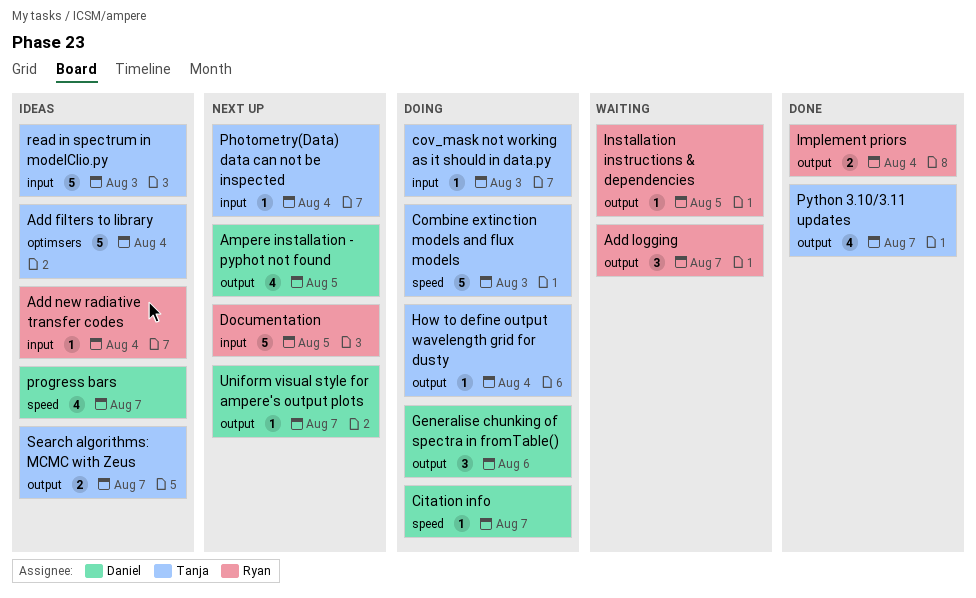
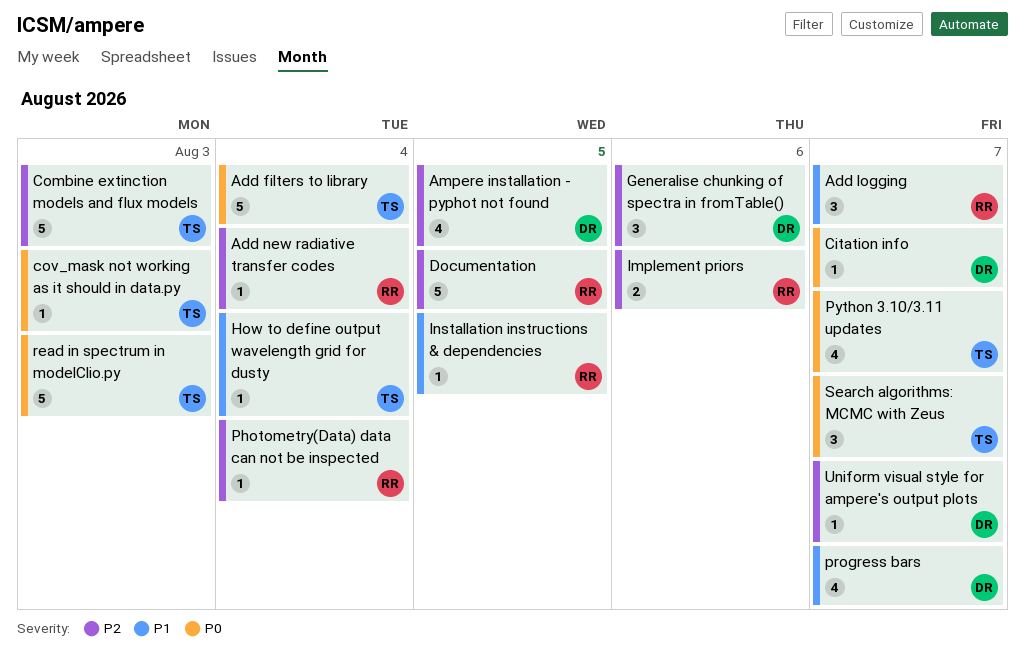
Implement priors, due: Aug 4 -> Aug 6
Photometry(Data) data can not be inspected, owner: Tanja -> Ryan
Search algorithms: MCMC with Zeus, estimate: 2 -> 3

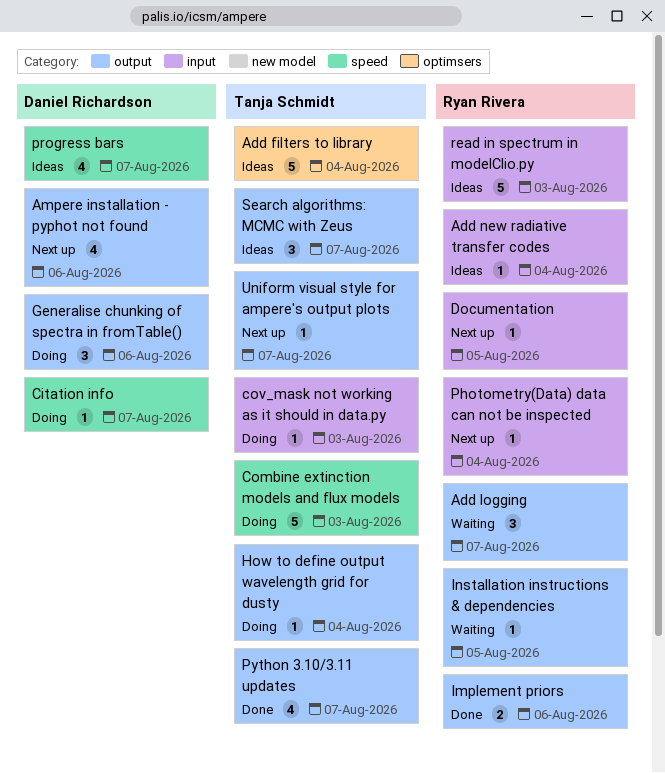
Ampere installation - pyphot not found, due: Aug 5 -> Aug 6
Documentation, estimate: 5 -> 1
read in spectrum in modelClio.py, owner: Tanja Schmidt -> Ryan Rivera
Uniform visual style for ampere's output plots, owner: Daniel Richardson -> Tanja Schmidt

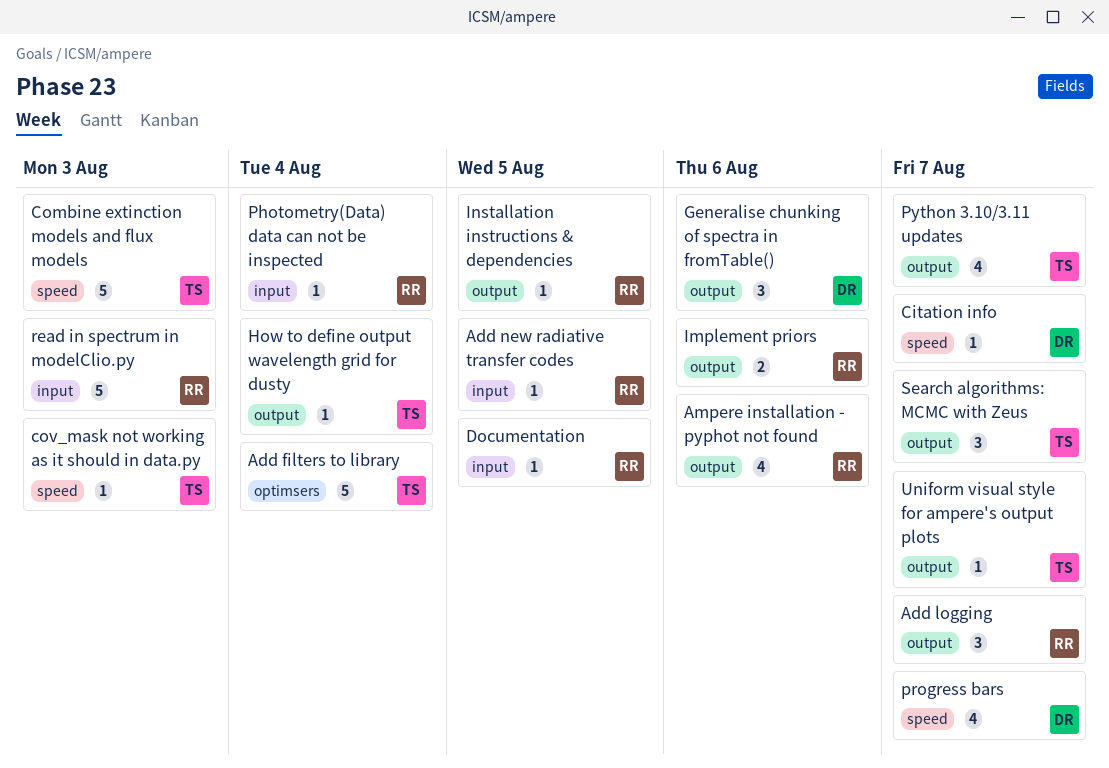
Add new radiative transfer codes, due: Aug 4 -> Aug 5
Ampere installation - pyphot not found, owner: Daniel Richardson -> Ryan Rivera
cov_mask not working as it should in data.py, label: input -> speed

